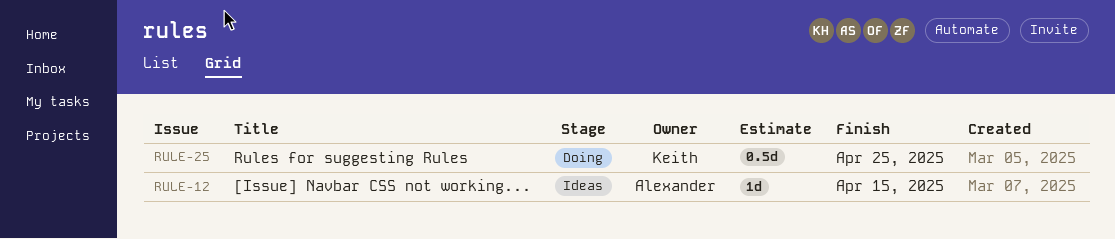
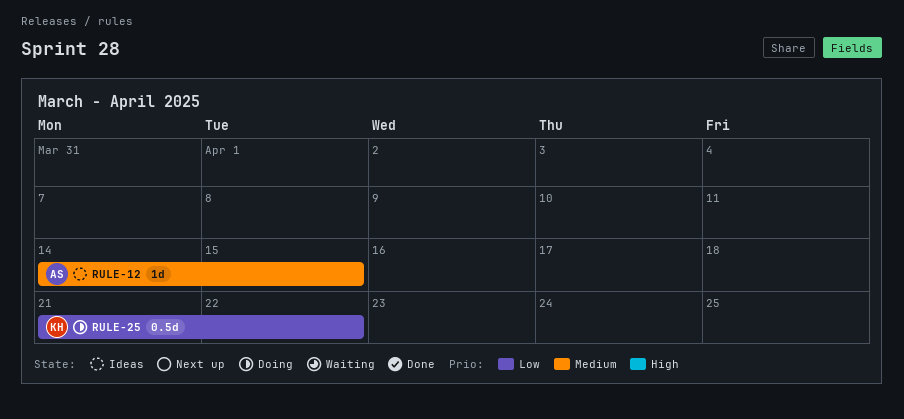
RULE-25, due: Apr 25 -> Apr 22

